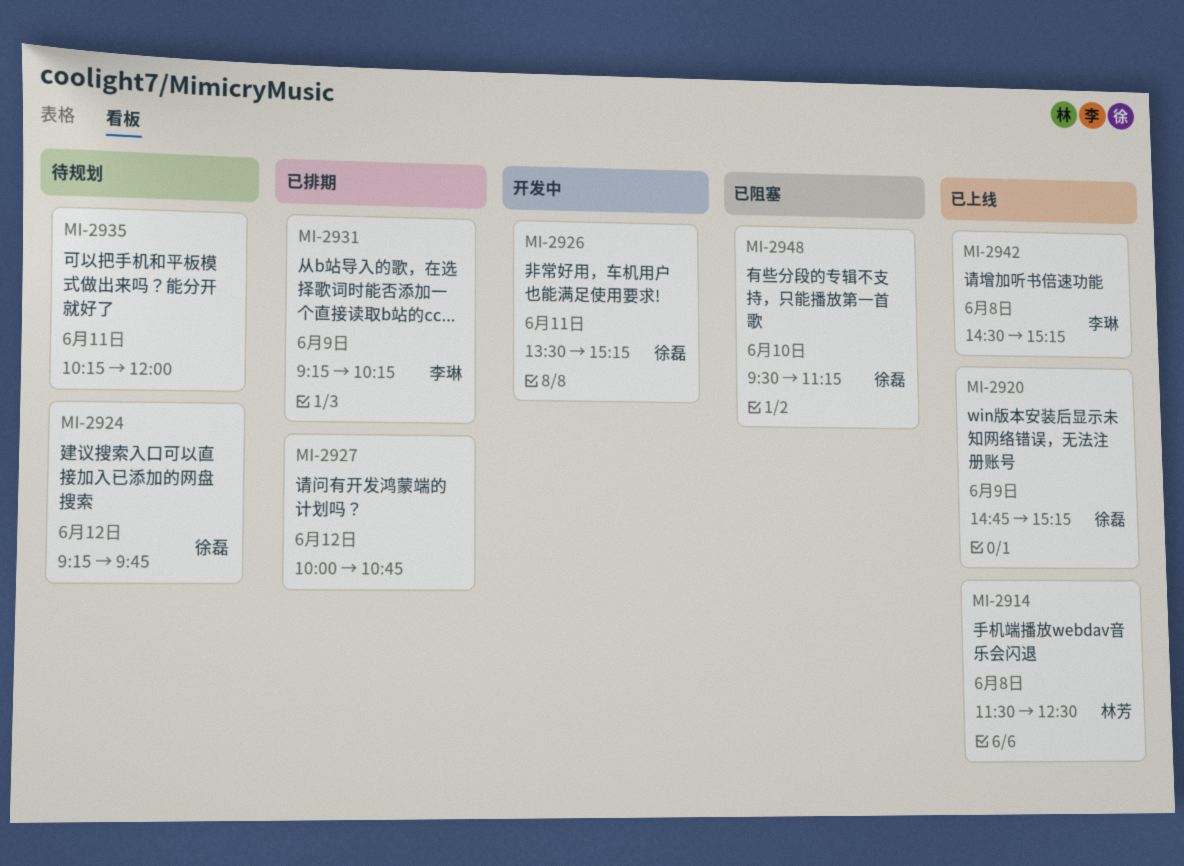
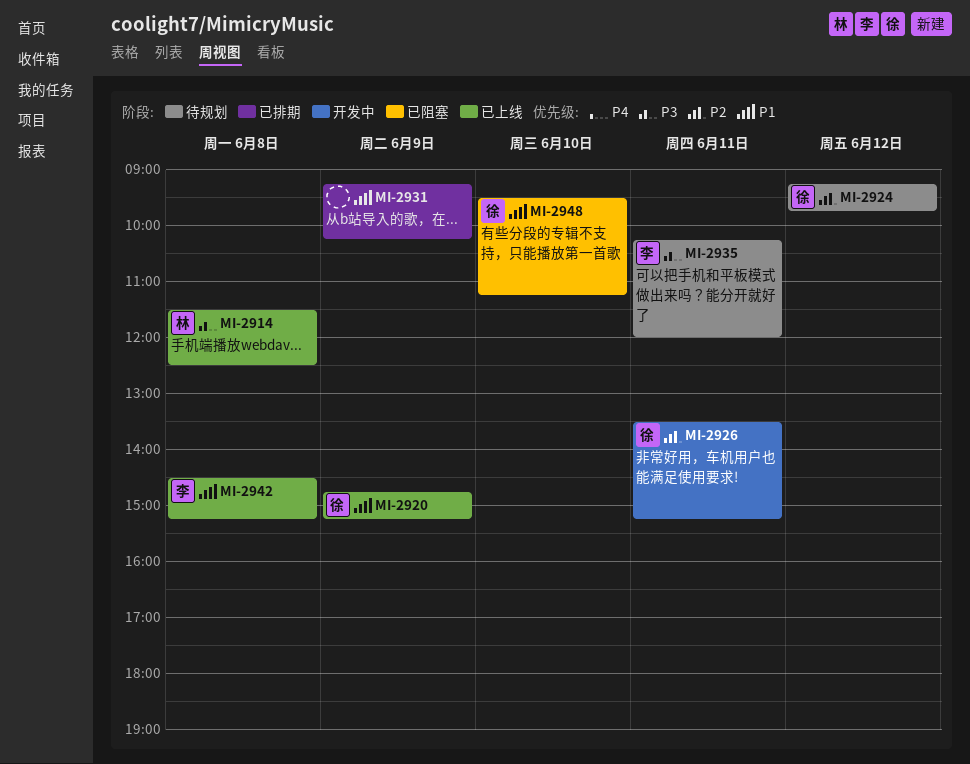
MI-2927: present -> none
MI-2931, owner: 李琳 -> none
MI-2935, owner: none -> 李琳

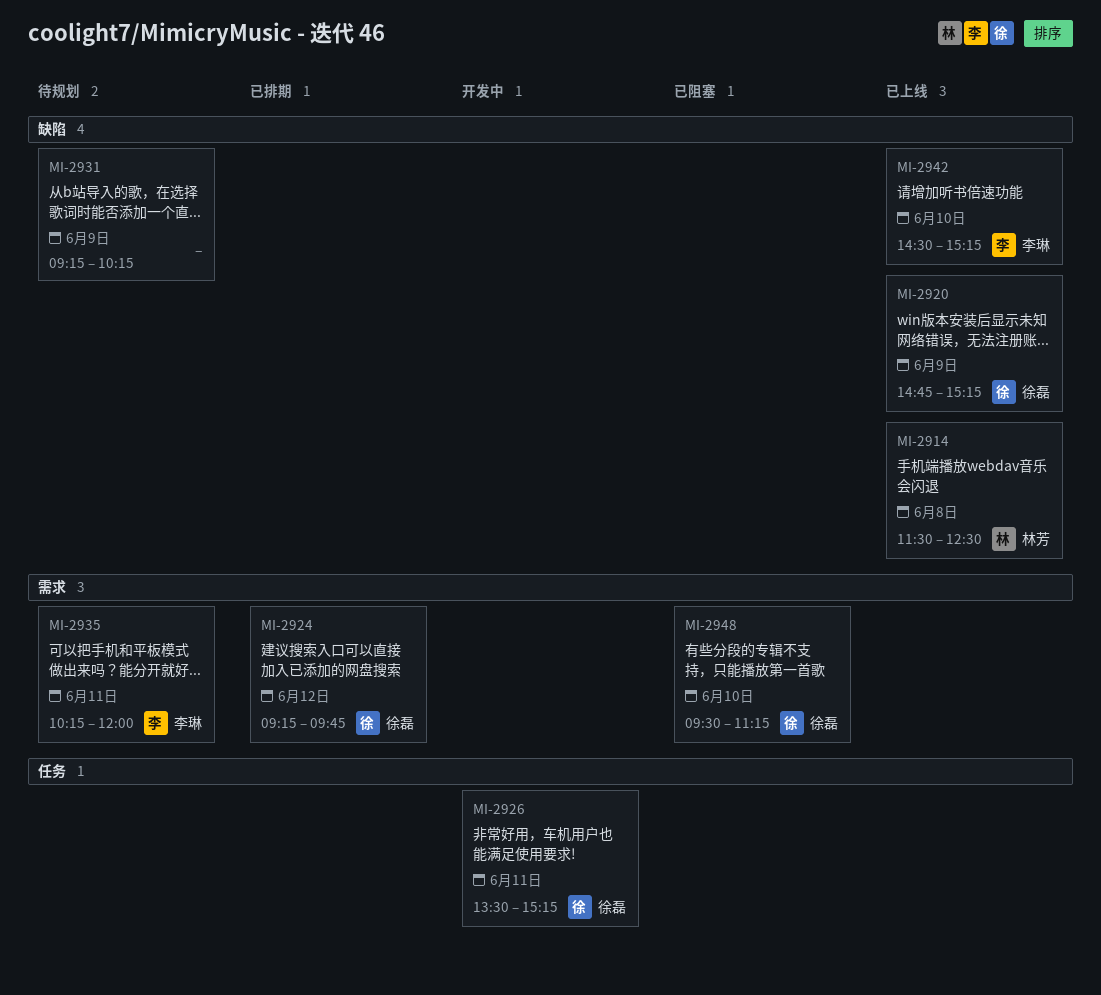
MI-2924, status: 待规划 -> 已排期
MI-2931, status: 已排期 -> 待规划
MI-2942, day: Jun 8 -> Jun 10

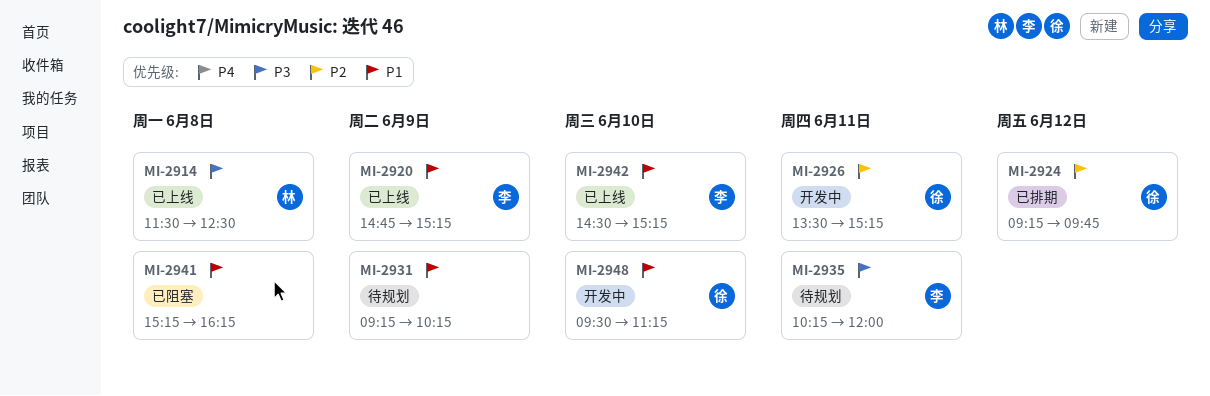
MI-2920, owner: 徐磊 -> 李琳
MI-2941: none -> present
MI-2948, status: 已阻塞 -> 开发中

